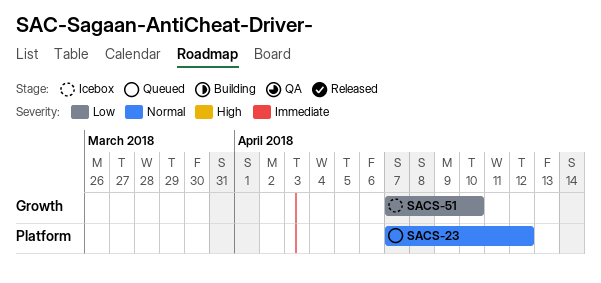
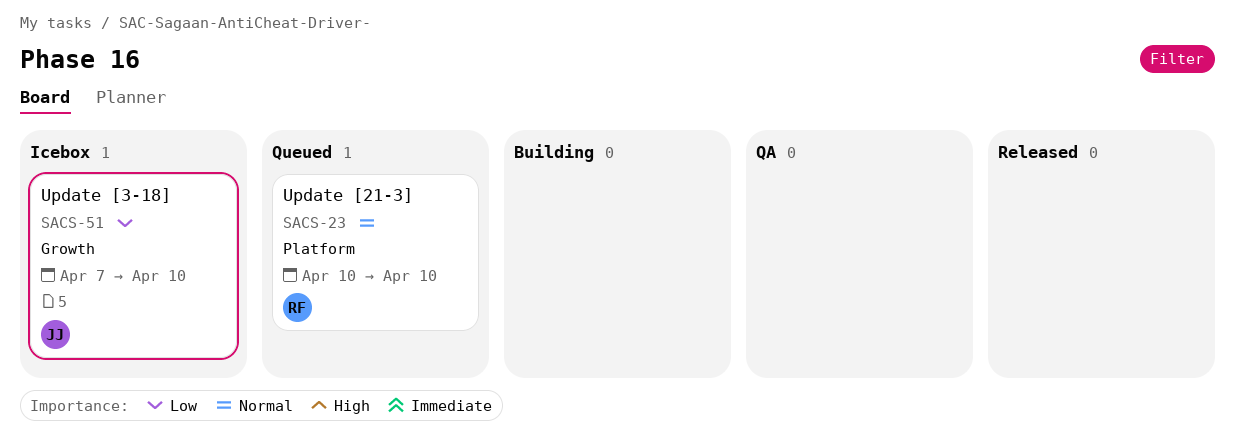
SACS-23, start: Apr 7 -> Apr 10
SACS-23, due: Apr 12 -> Apr 10

